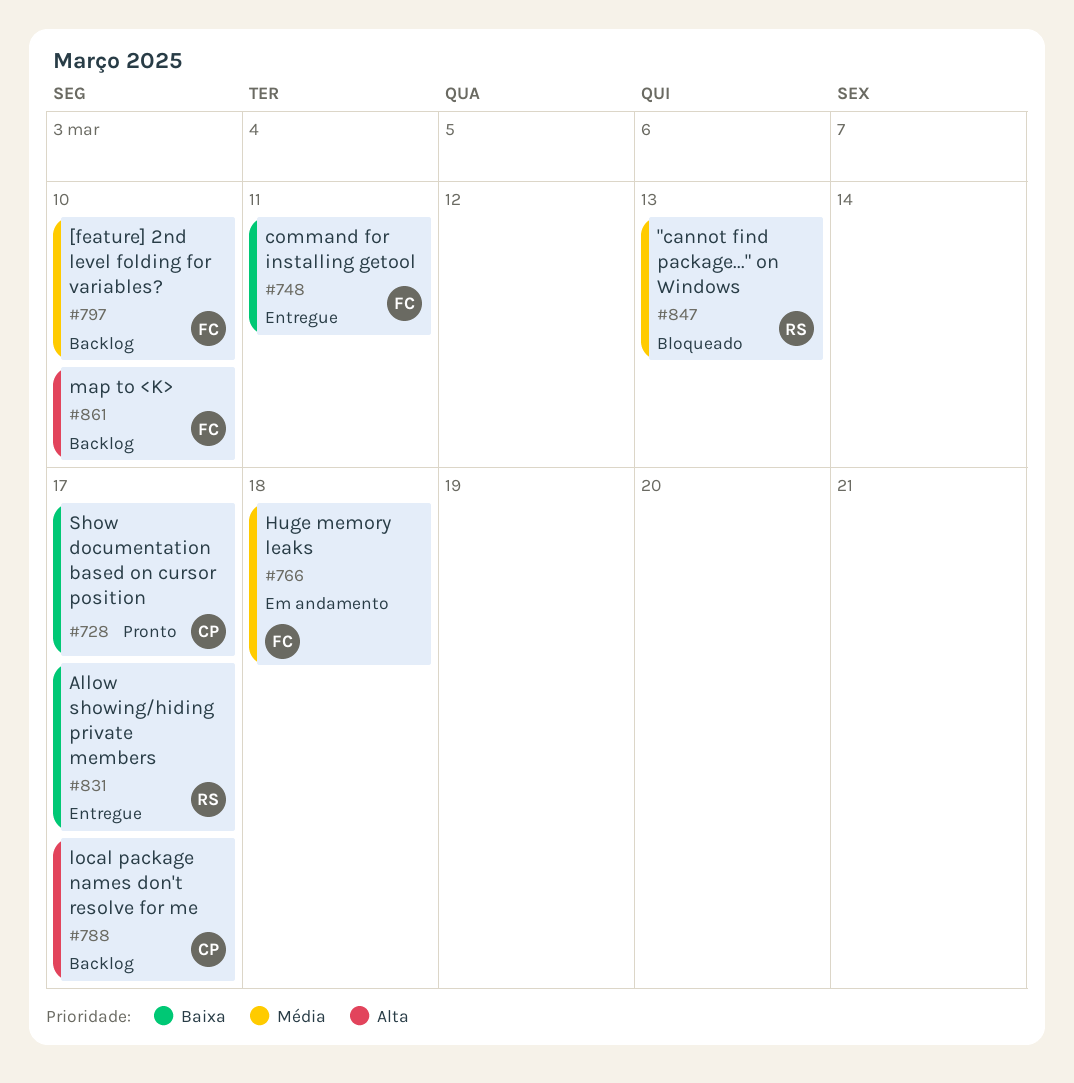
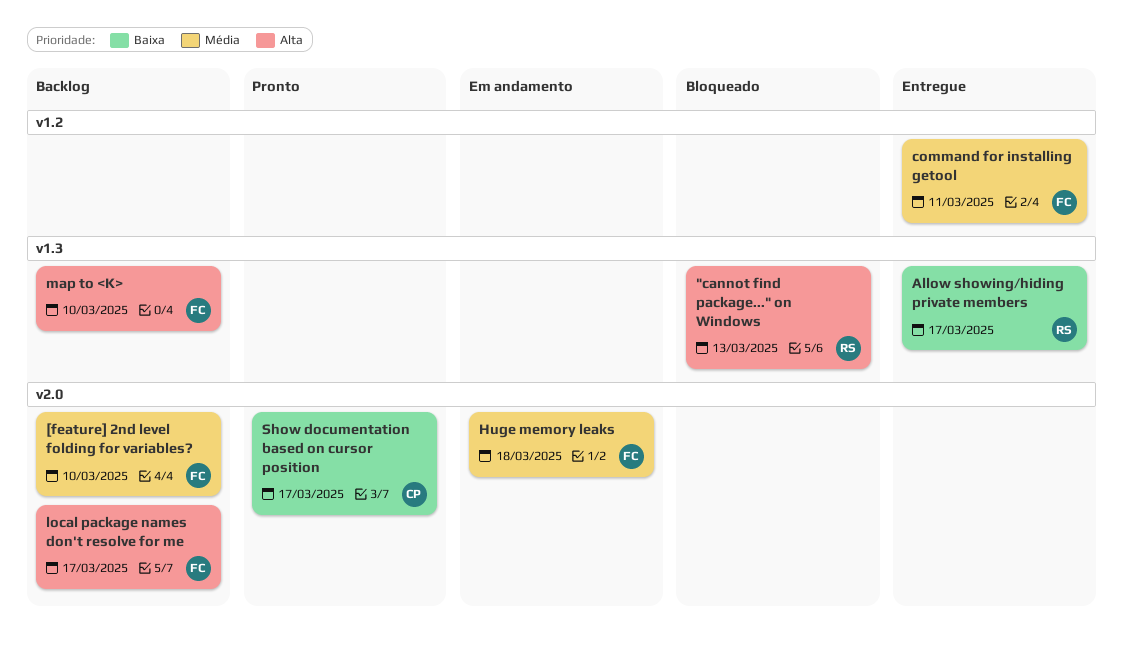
"cannot find package..." on Windows, priority: Média -> Alta
command for installing getool, priority: Baixa -> Média
local package names don't resolve for me, owner: CP -> FC

